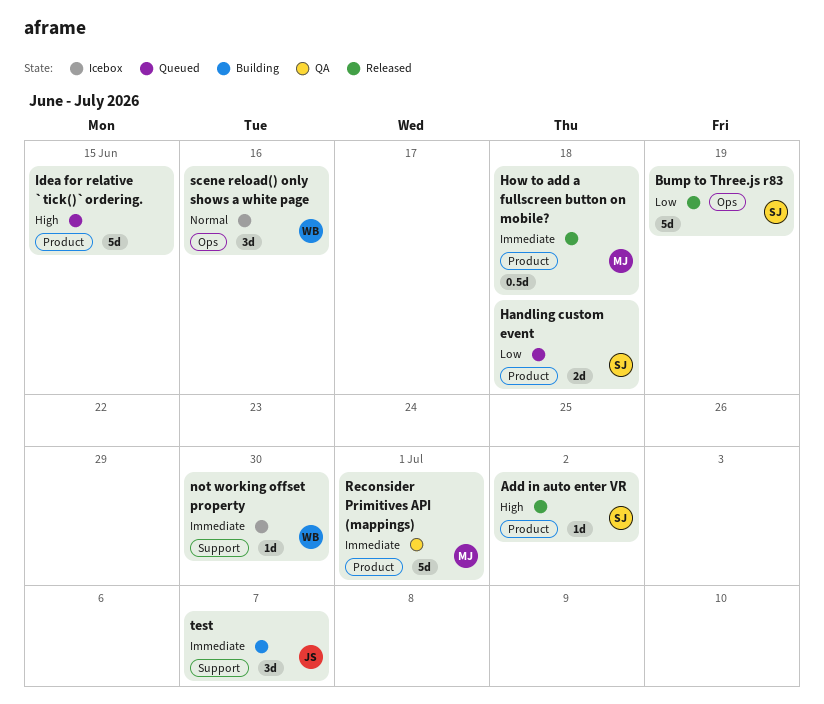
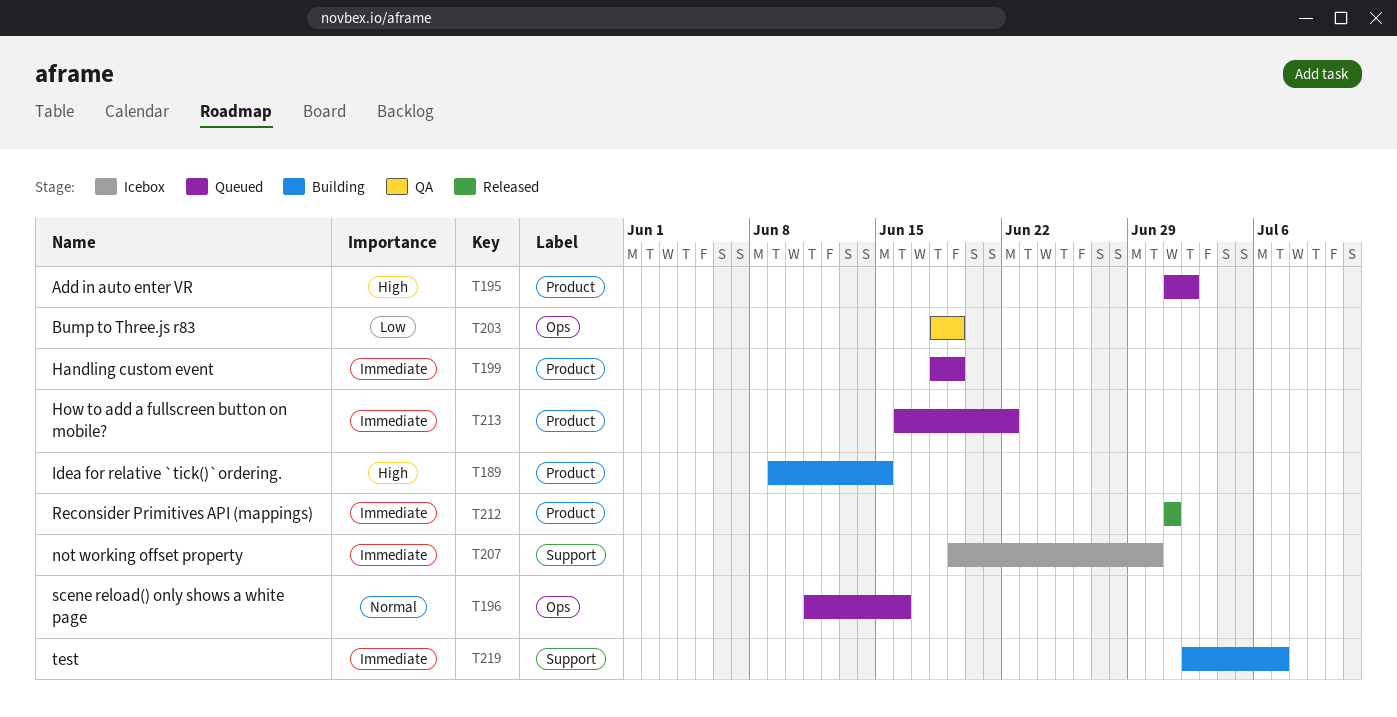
Add in auto enter VR, status: Released -> Queued
Bump to Three.js r83, status: Released -> QA
Handling custom event, priority: Low -> Immediate
Handling custom event, due: Jun 18 -> Jun 19
How to add a fullscreen button on mobile?, status: Released -> Queued
How to add a fullscreen button on mobile?, due: Jun 18 -> Jun 22
Idea for relative `tick()`ordering., status: Queued -> Building
Reconsider Primitives API (mappings), status: QA -> Released
scene reload() only shows a white page, status: Icebox -> Queued

